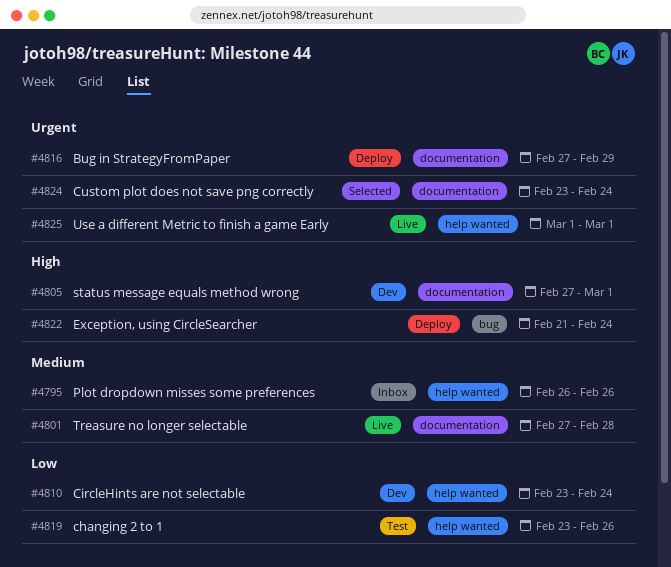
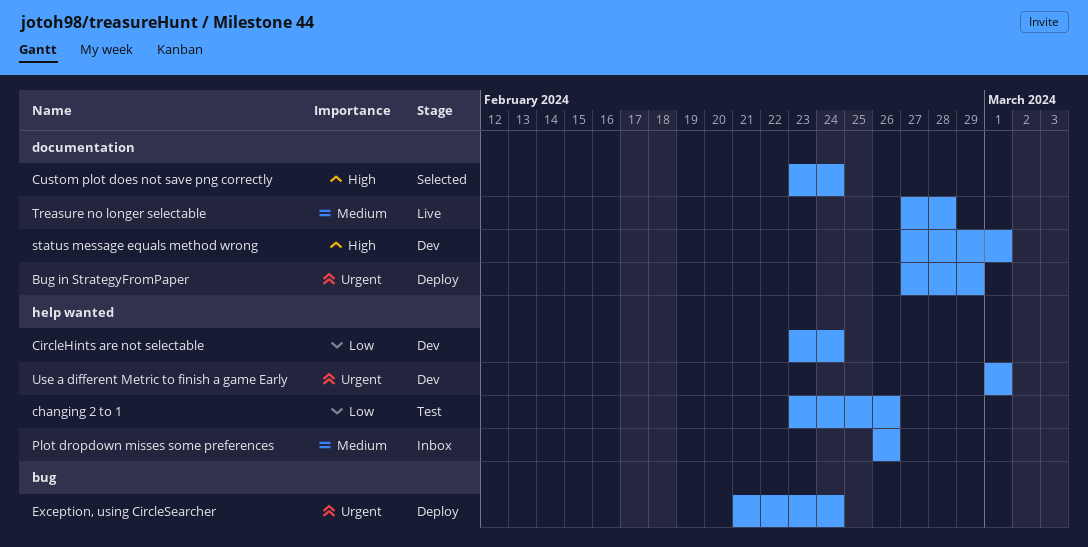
Custom plot does not save png correctly, priority: Urgent -> High
Exception, using CircleSearcher, priority: High -> Urgent
Use a different Metric to finish a game Early, status: Live -> Dev

